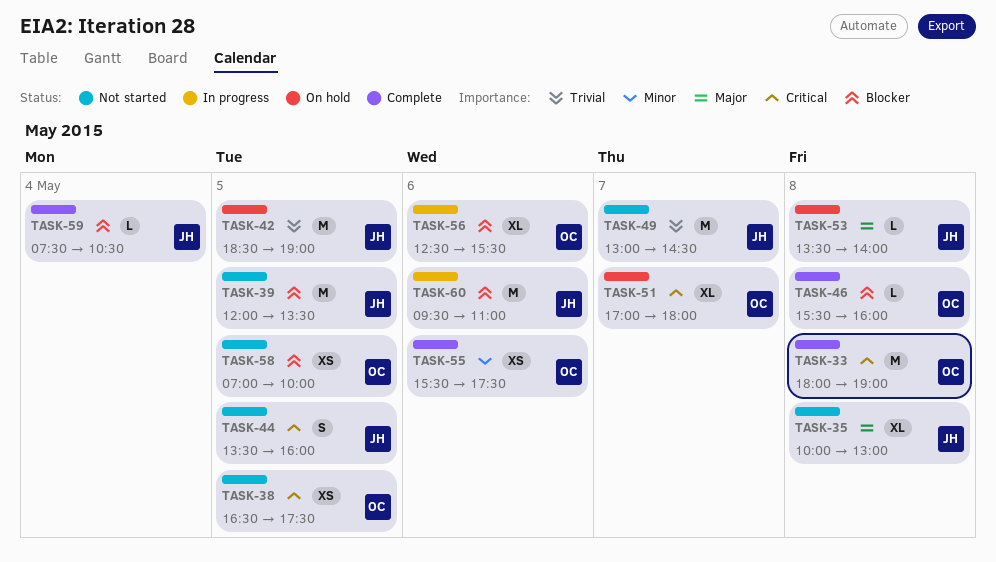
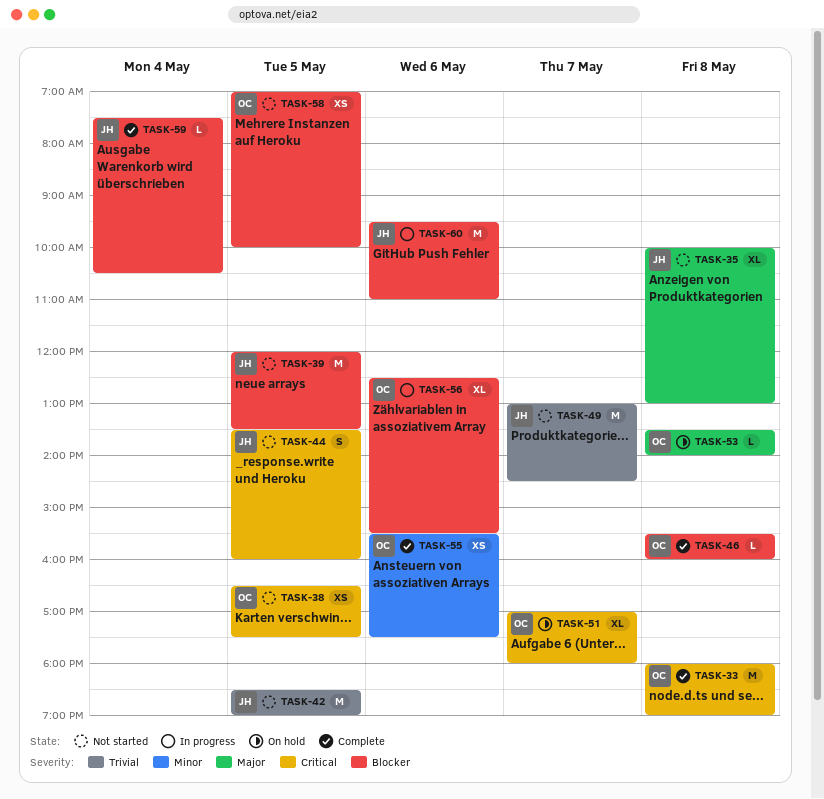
TASK-42, status: On hold -> Not started
TASK-53, owner: JH -> OC

